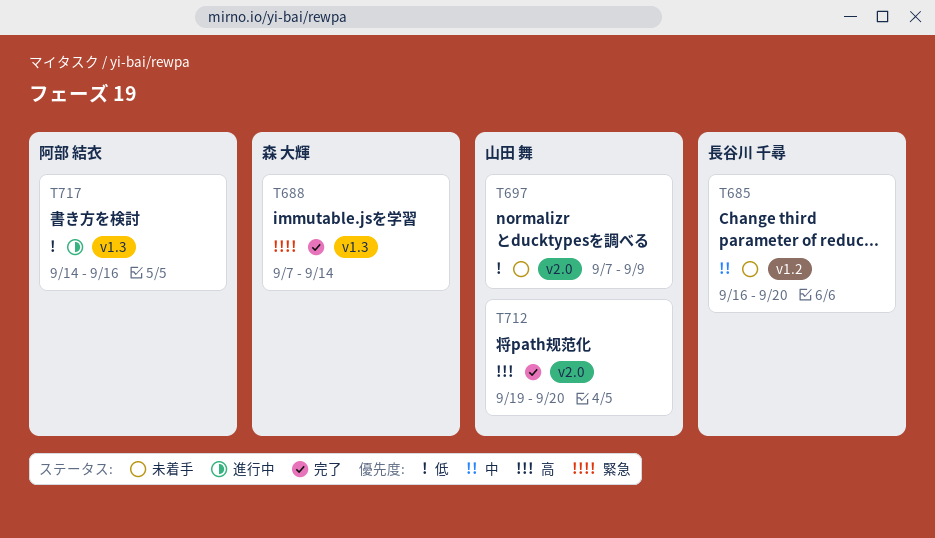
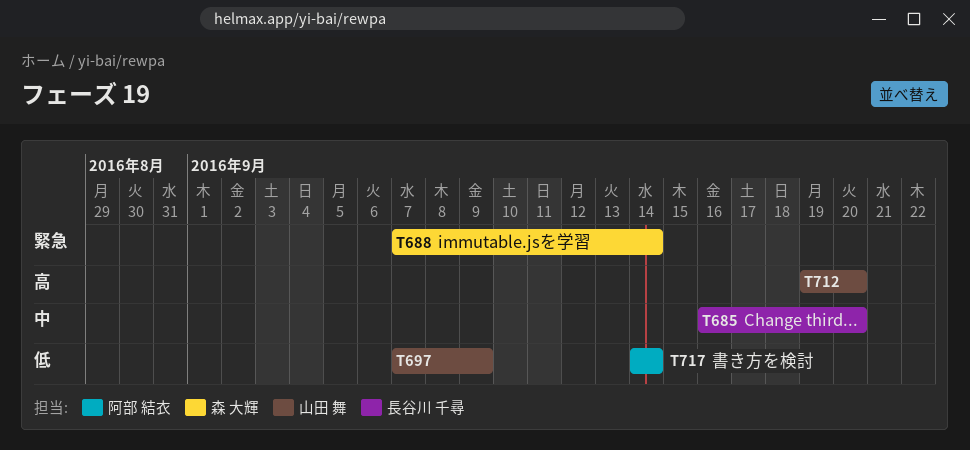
T717, due: Sep 16 -> Sep 14

